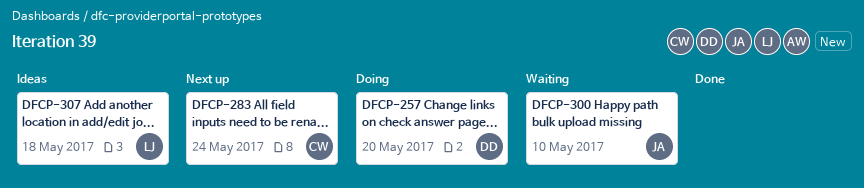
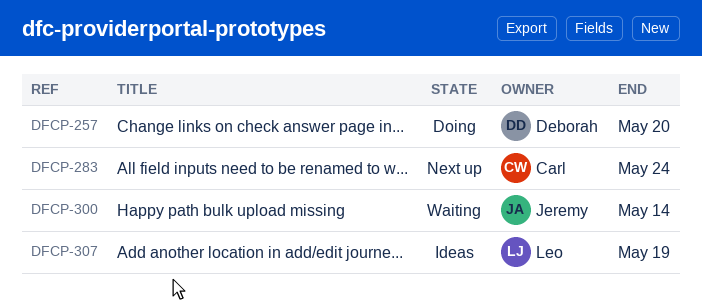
DFCP-300, due: May 10 -> May 14
DFCP-307, due: May 18 -> May 19

